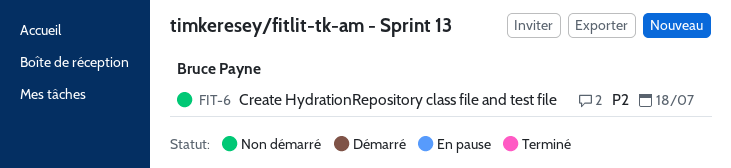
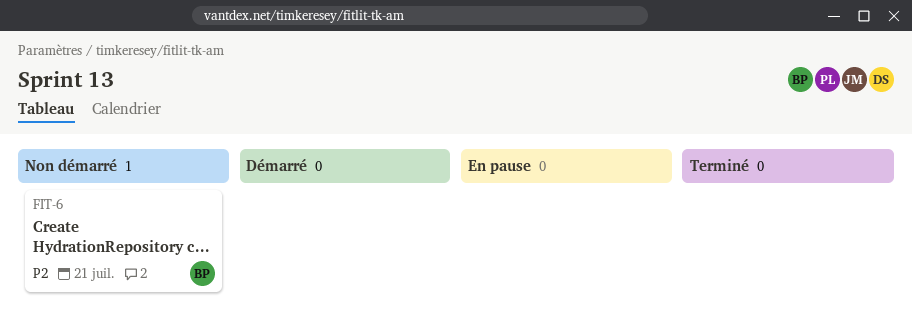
FIT-6, due: Jul 18 -> Jul 21

